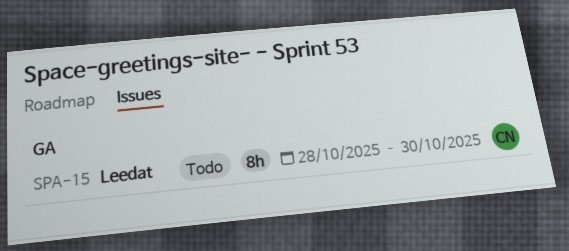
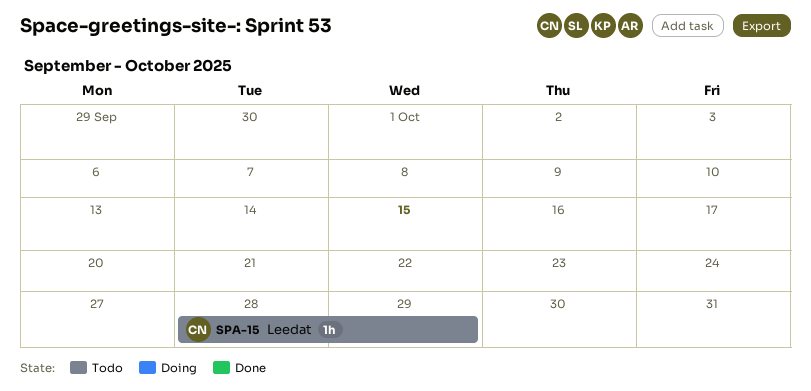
SPA-15, estimate: 8h -> 1h
SPA-15, due: Oct 30 -> Oct 29

